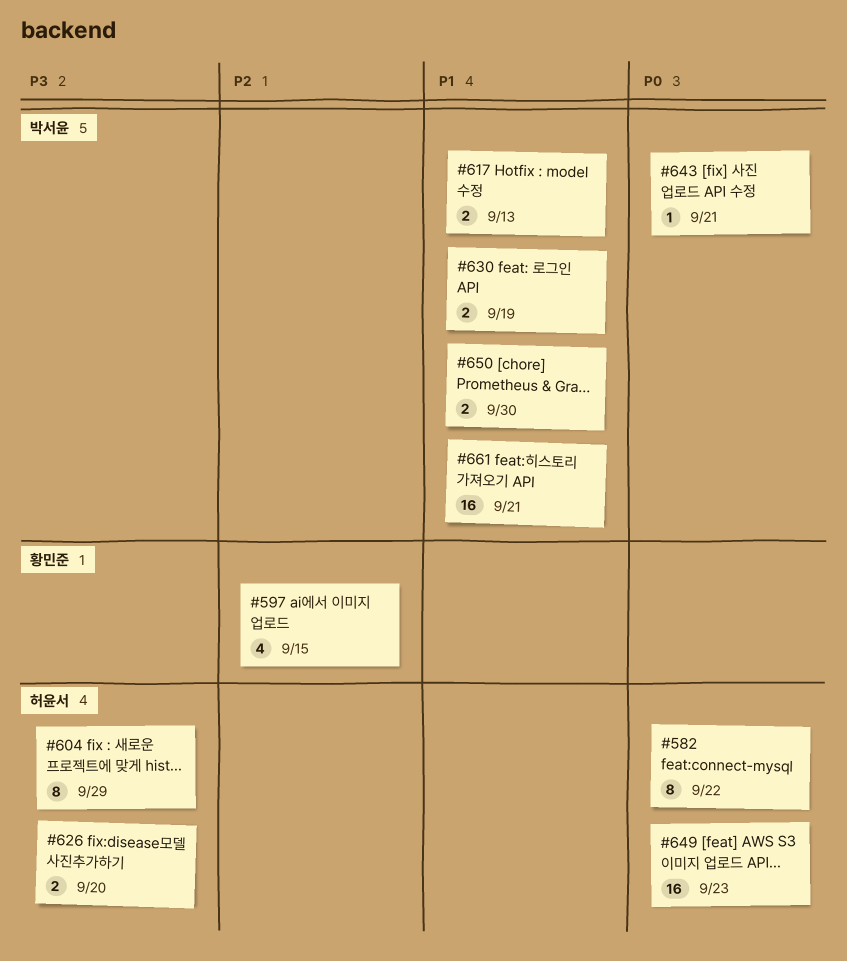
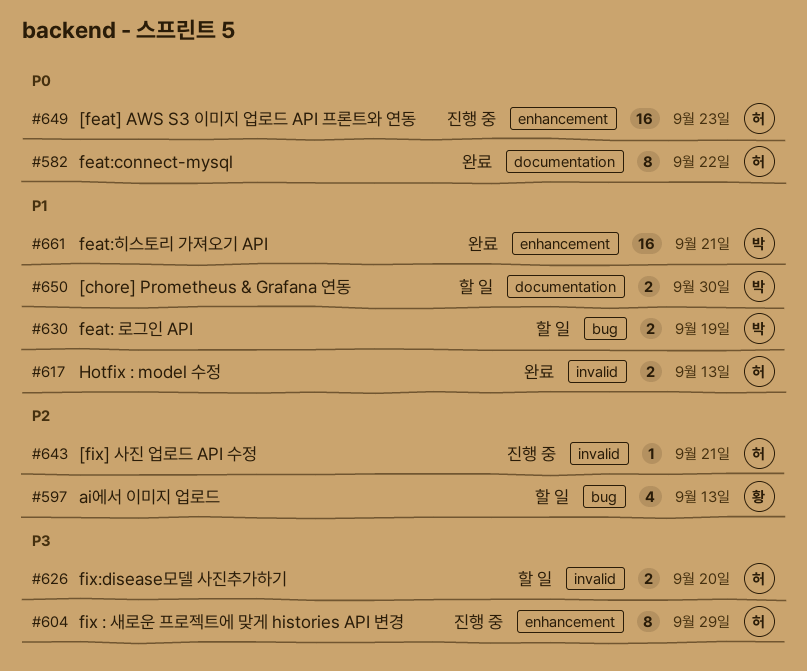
#597, due: Sep 15 -> Sep 13
#617, owner: 박서윤 -> 허윤서
#643, owner: 박서윤 -> 허윤서
#643, priority: P0 -> P2

